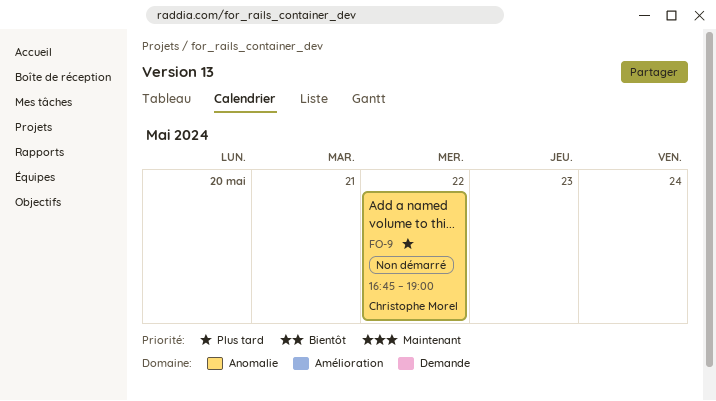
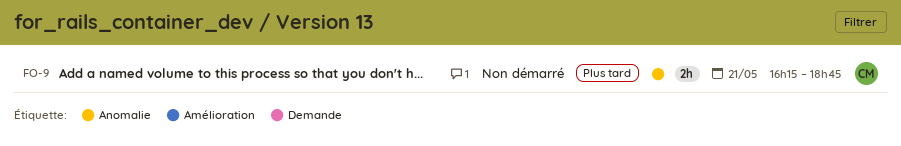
FO-9, day: May 22 -> May 21
FO-9, begins: 16:45 -> 16:15
FO-9, ends: 19:00 -> 18:45

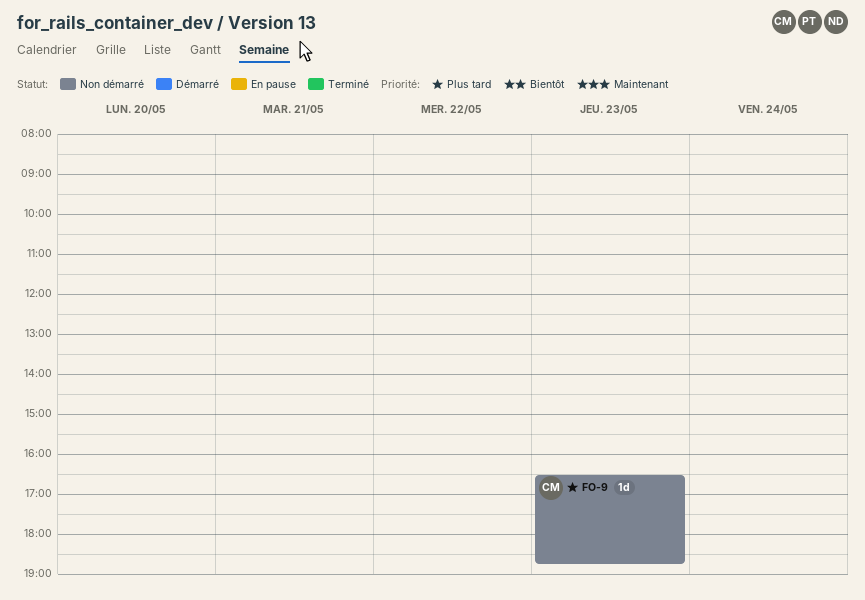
FO-9, estimate: 2h -> 1d
FO-9, day: May 21 -> May 23
FO-9, begins: 16:15 -> 16:30

